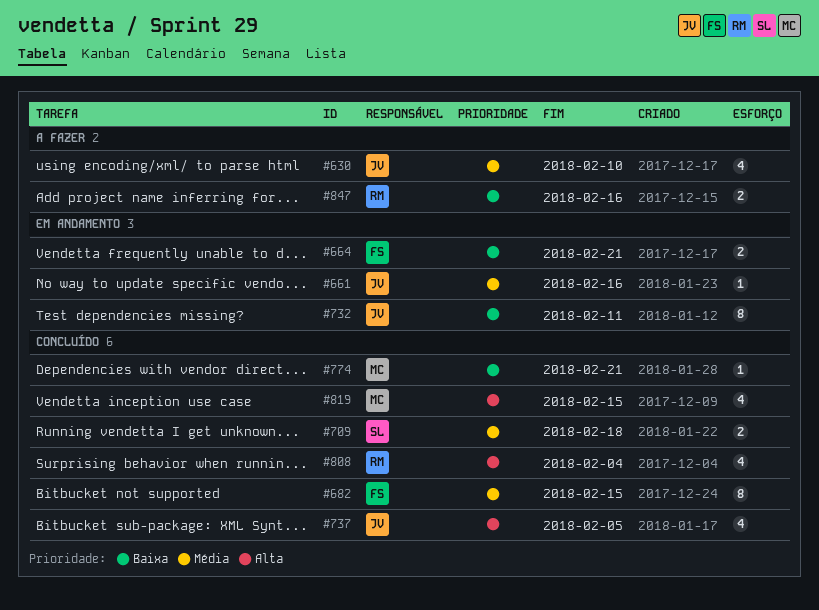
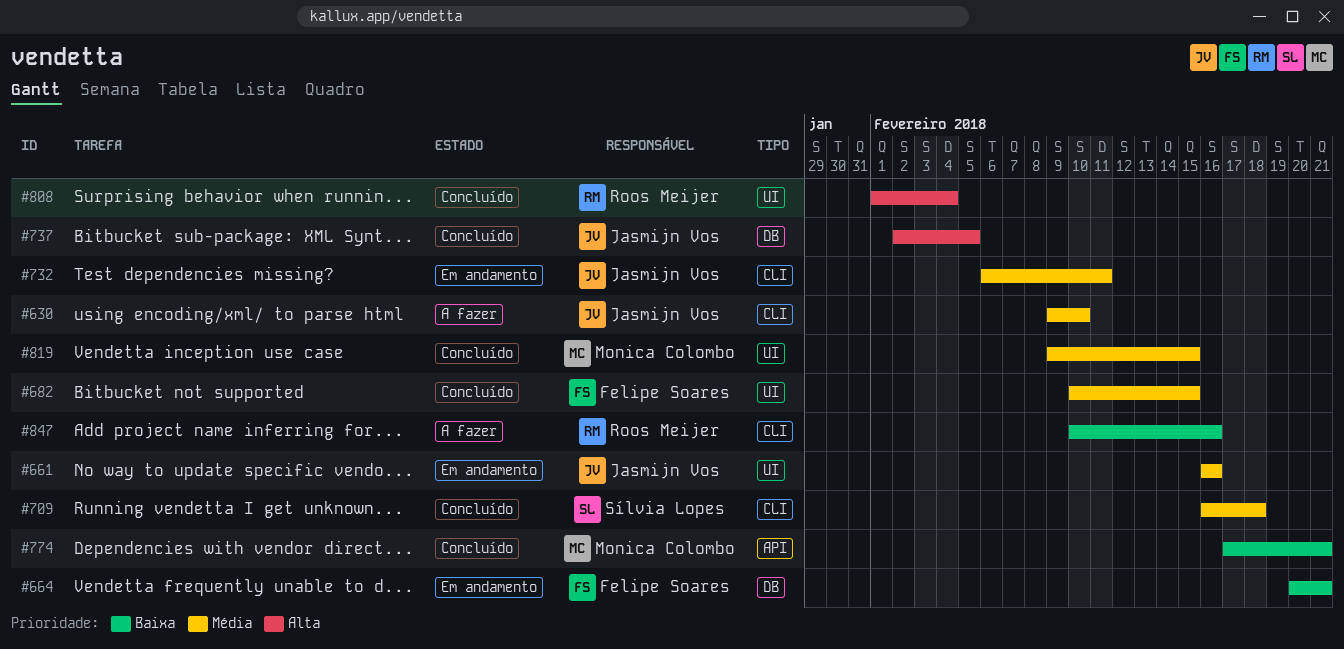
#732, priority: Baixa -> Média
#819, priority: Alta -> Média

